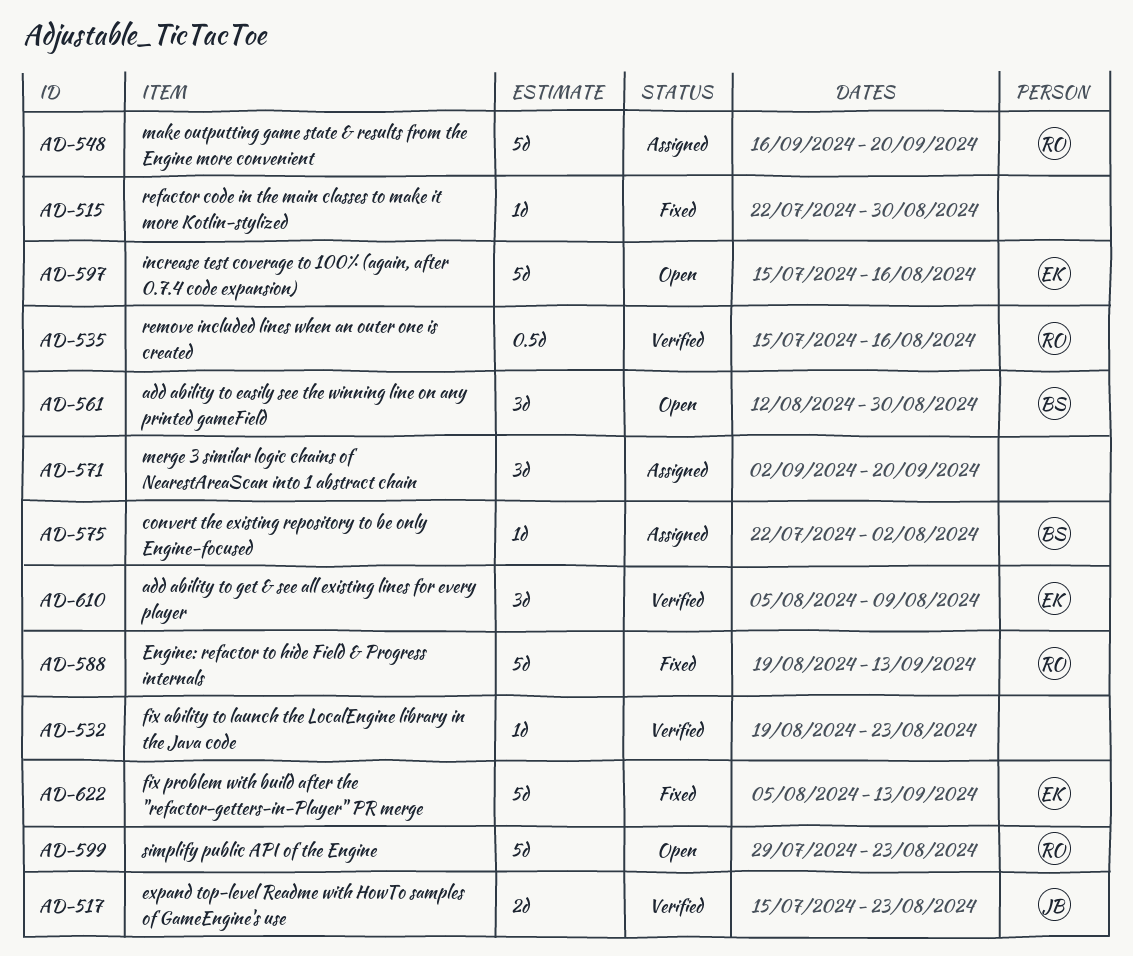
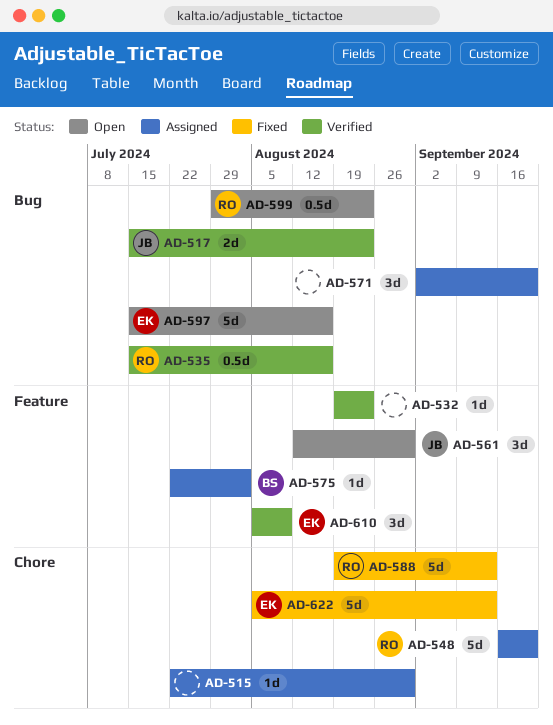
AD-515, status: Fixed -> Assigned
AD-561, owner: BS -> JB
AD-599, estimate: 5d -> 0.5d

